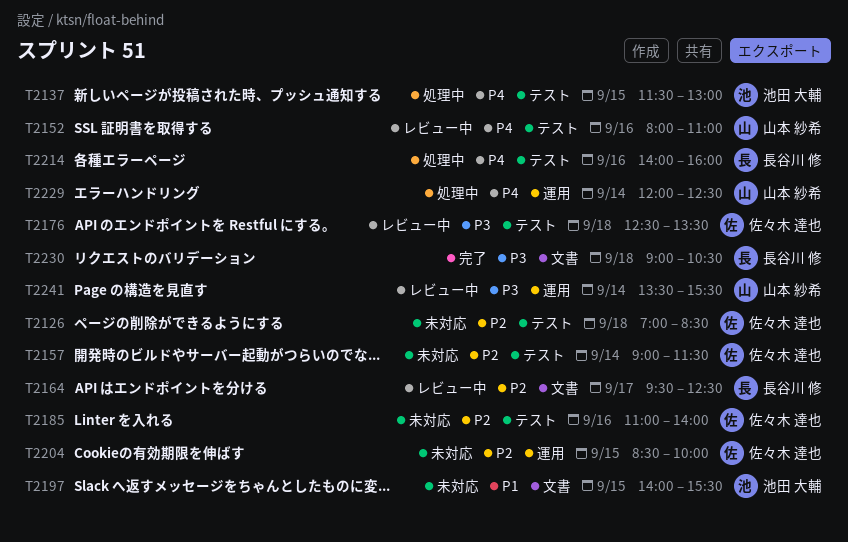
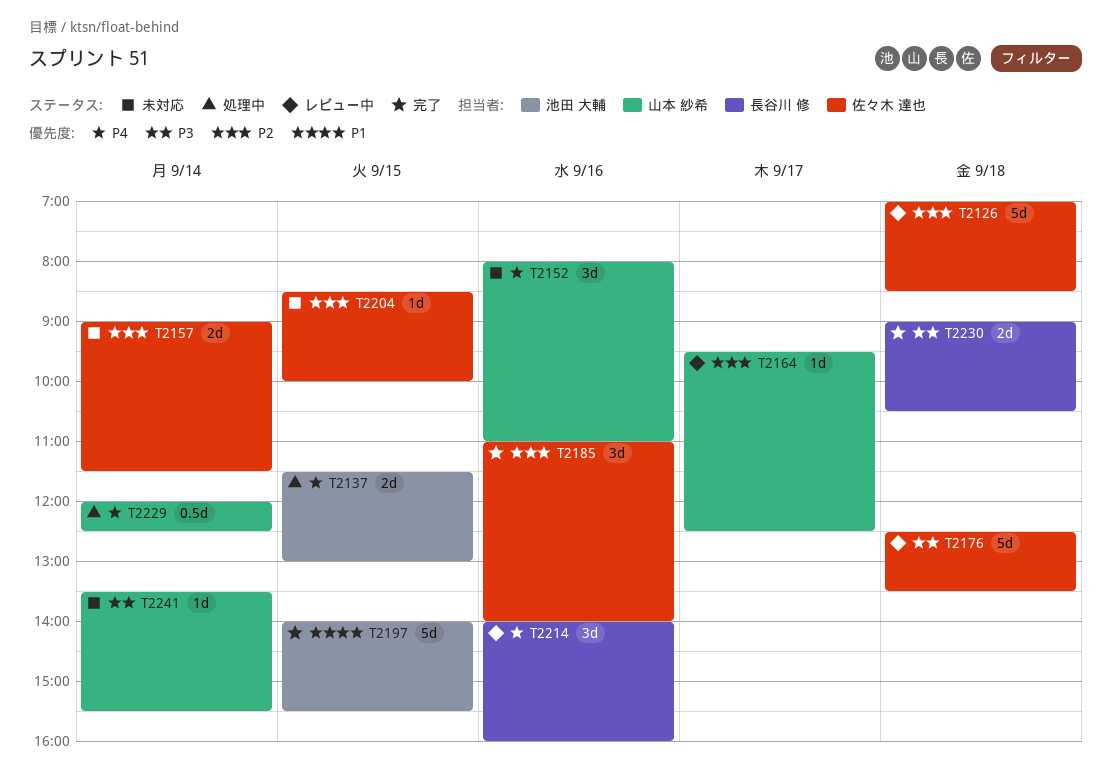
T2126, status: 未対応 -> レビュー中
T2152, status: レビュー中 -> 未対応
T2164, owner: 長谷川 修 -> 山本 紗希
T2185, status: 未対応 -> 完了
T2197, status: 未対応 -> 完了
T2214, status: 処理中 -> レビュー中
T2241, status: レビュー中 -> 未対応

